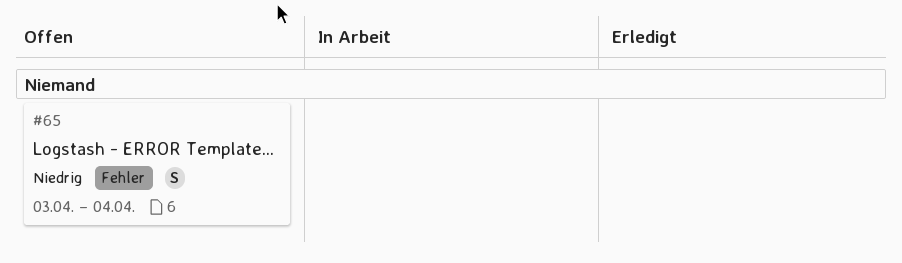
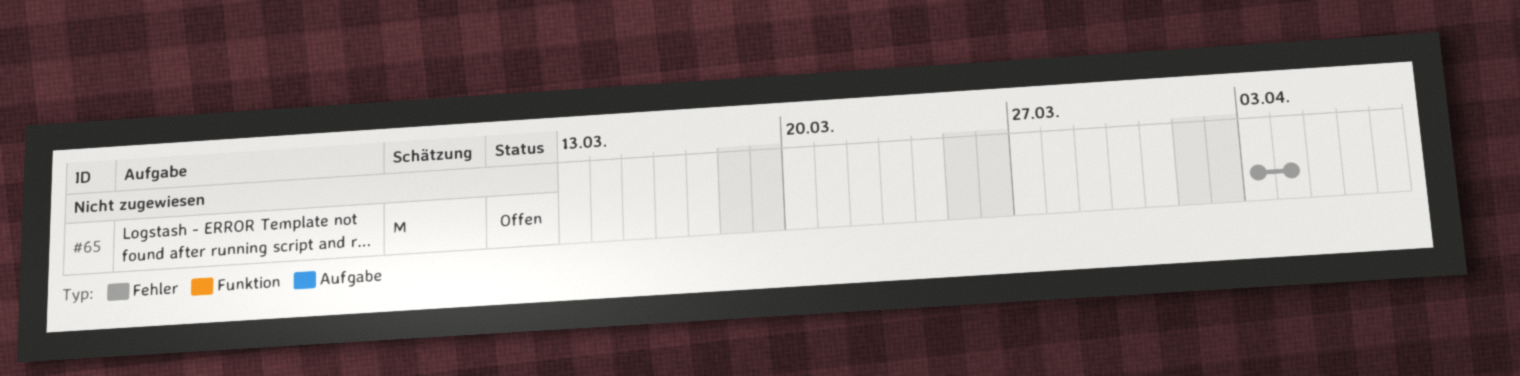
#65, estimate: S -> M

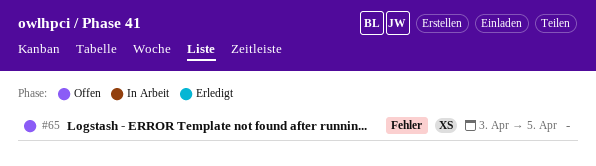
#65, estimate: M -> XS
#65, due: Apr 4 -> Apr 5

